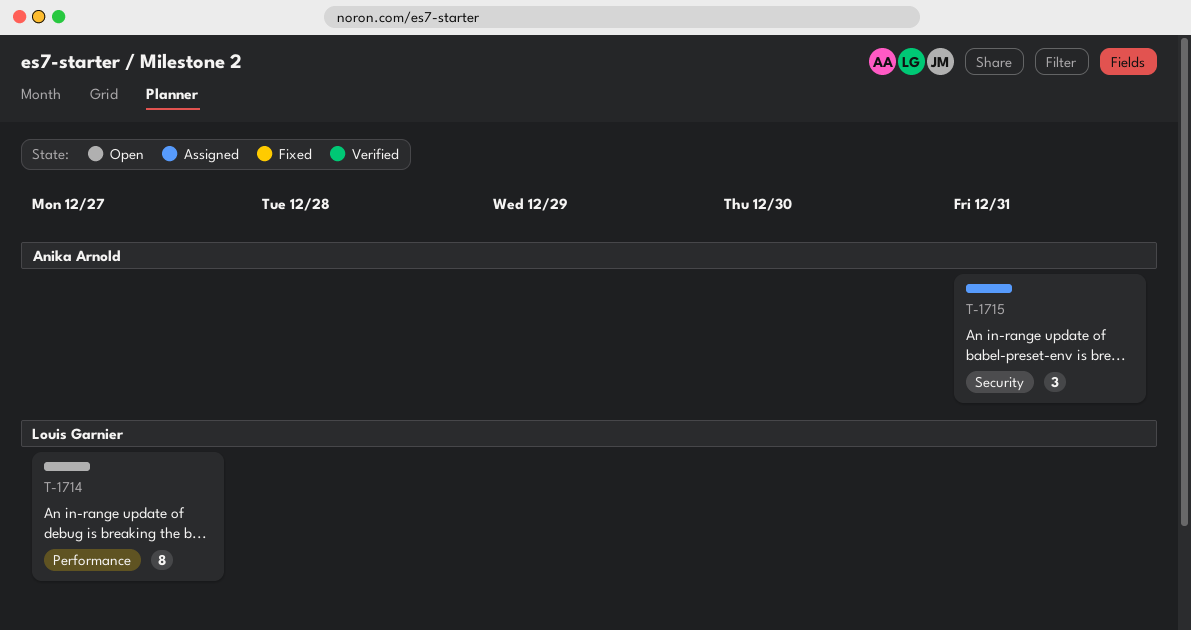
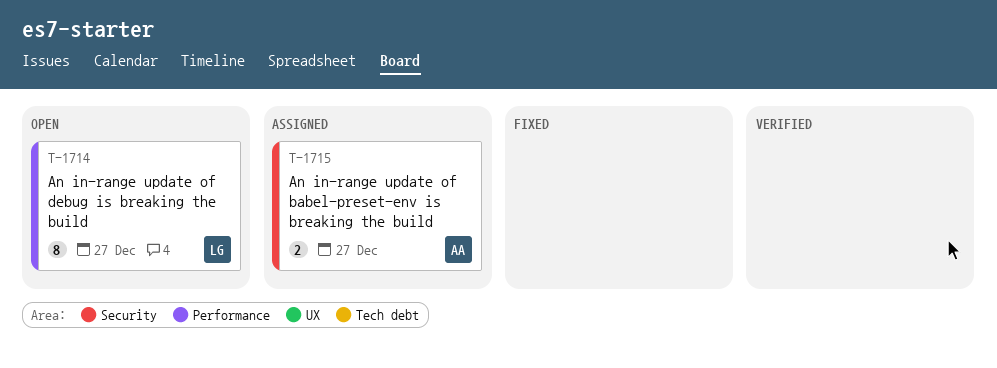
T-1715, estimate: 3 -> 2
T-1715, due: Dec 31 -> Dec 27

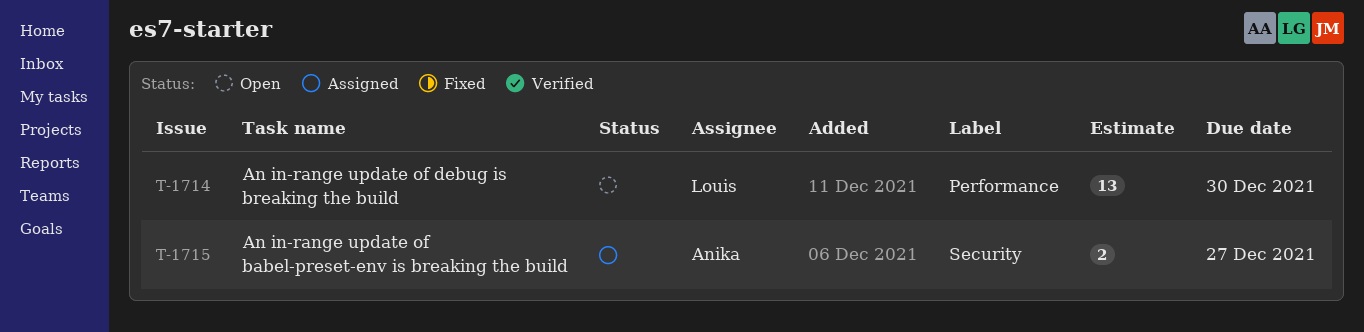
T-1714, estimate: 8 -> 13
T-1714, due: Dec 27 -> Dec 30

